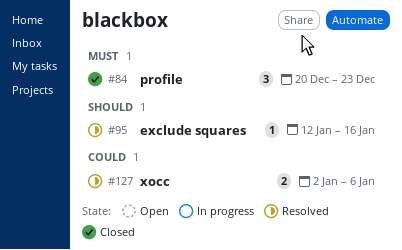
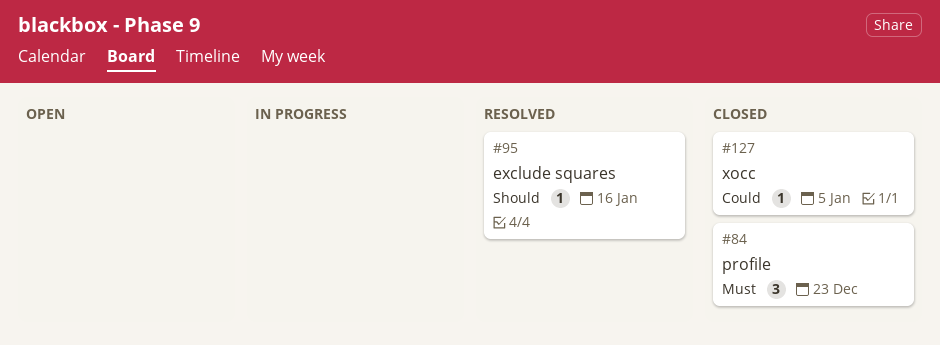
#127, status: Resolved -> Closed
#127, estimate: 2 -> 1
#127, due: Jan 6 -> Jan 5

